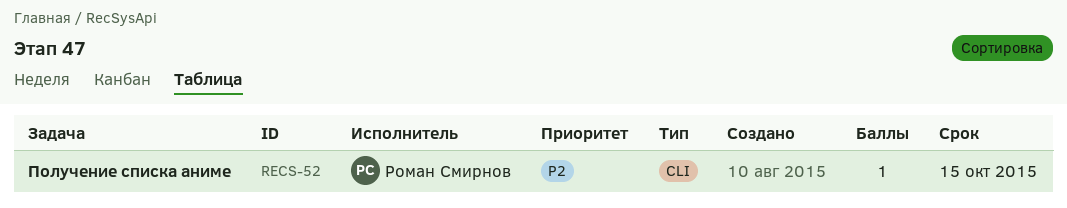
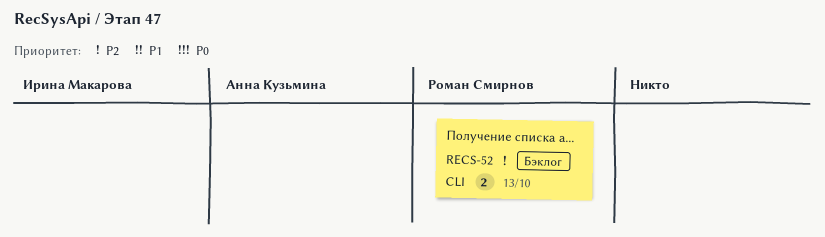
RECS-52, estimate: 1 -> 2
RECS-52, due: Oct 15 -> Oct 13

